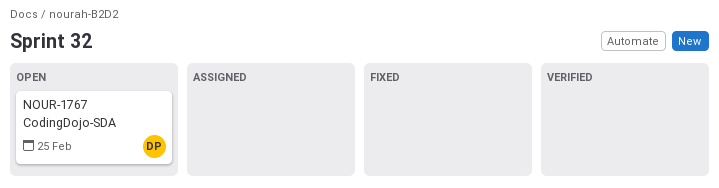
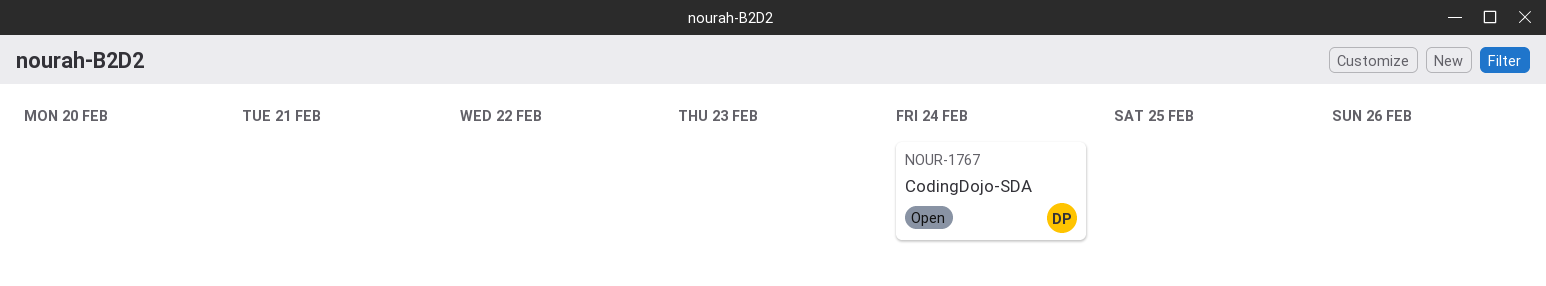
NOUR-1767, due: Feb 25 -> Feb 24

